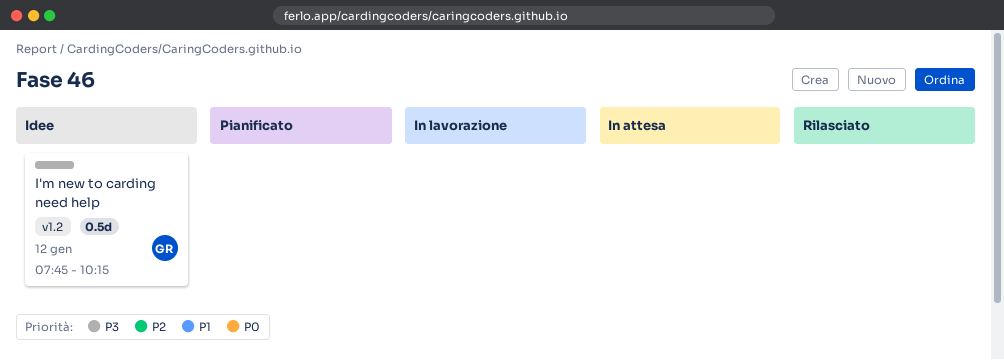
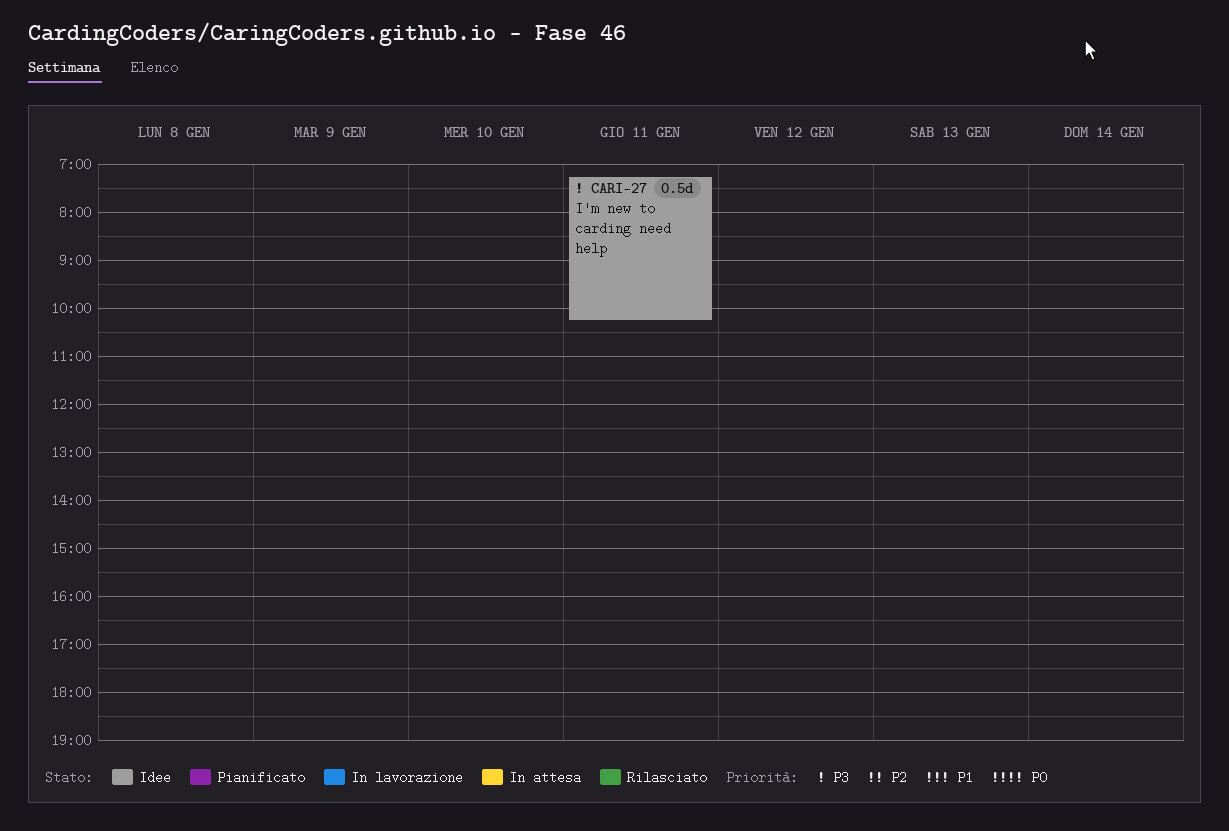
I'm new to carding need help, day: Jan 12 -> Jan 11
I'm new to carding need help, begins: 07:45 -> 07:15

